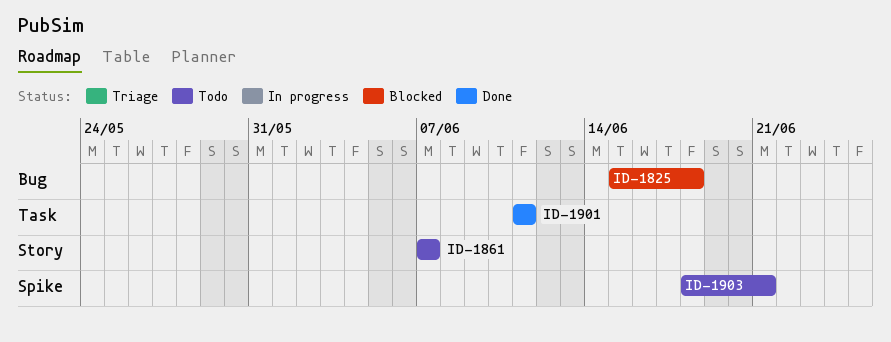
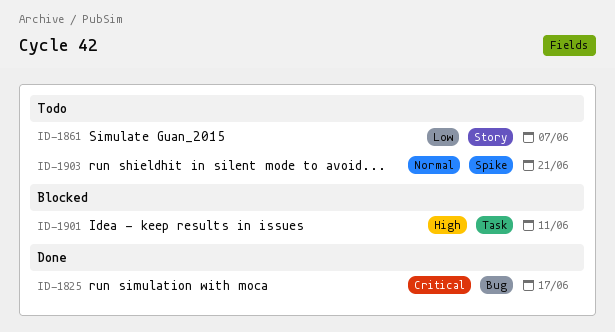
ID-1825, status: Blocked -> Done
ID-1825, due: Jun 18 -> Jun 17
ID-1901, status: Done -> Blocked

